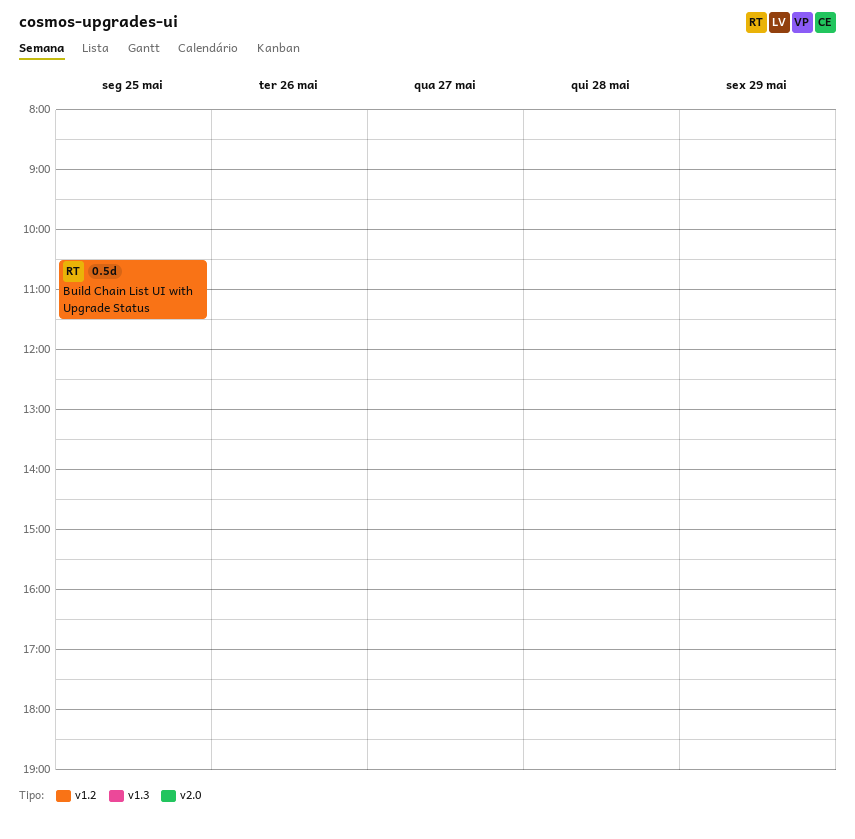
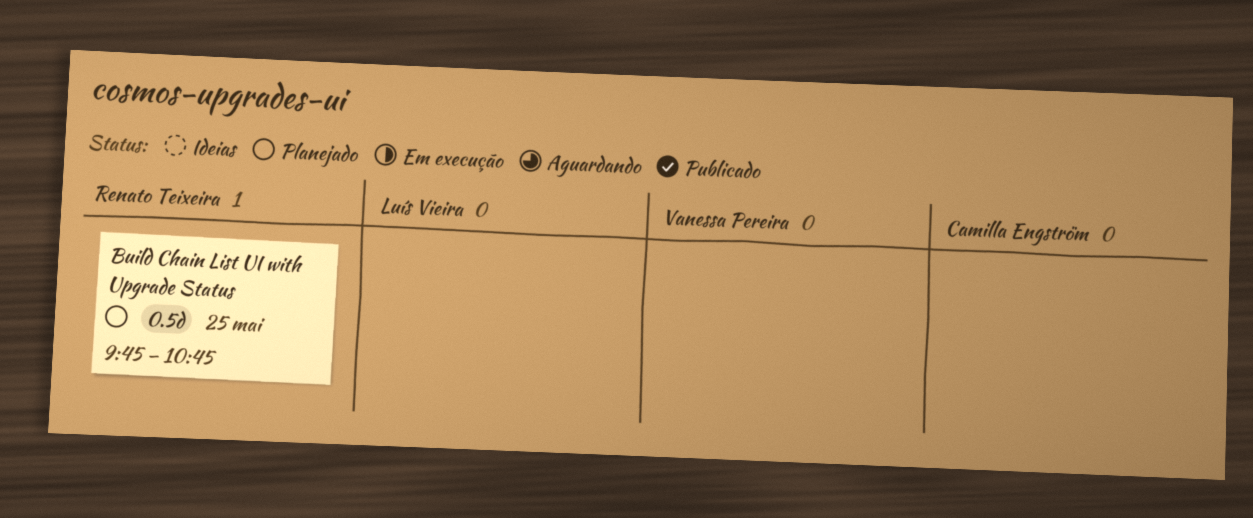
Build Chain List UI with Upgrade Status, begins: 10:30 -> 09:45
Build Chain List UI with Upgrade Status, ends: 11:30 -> 10:45

